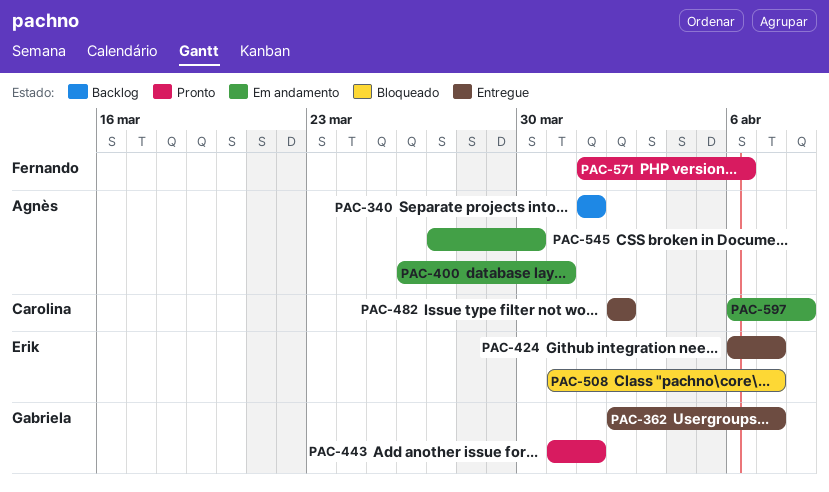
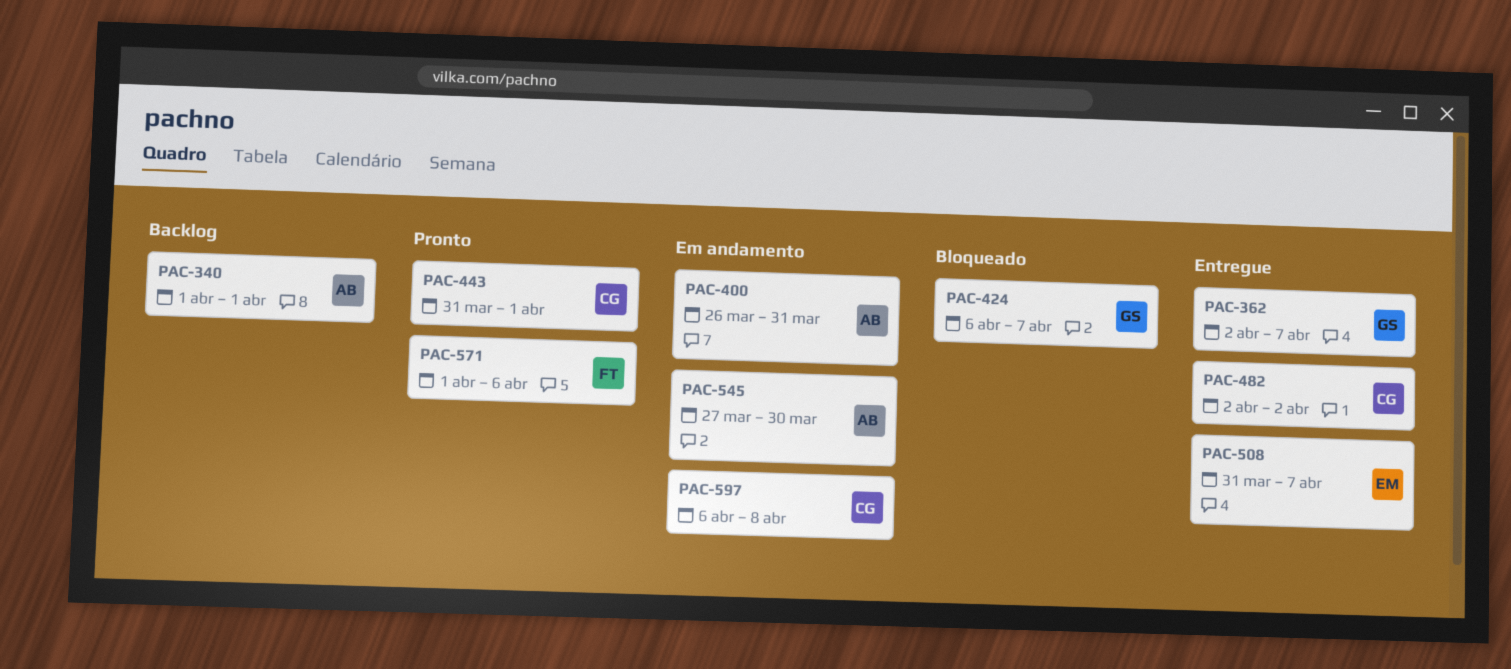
PAC-424, status: Entregue -> Bloqueado
PAC-424, owner: Erik -> Gabriela
PAC-443, owner: Gabriela -> Carolina
PAC-508, status: Bloqueado -> Entregue

